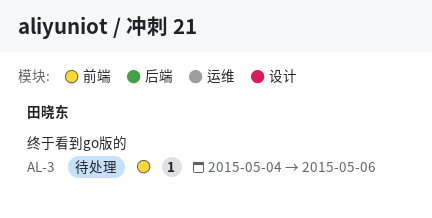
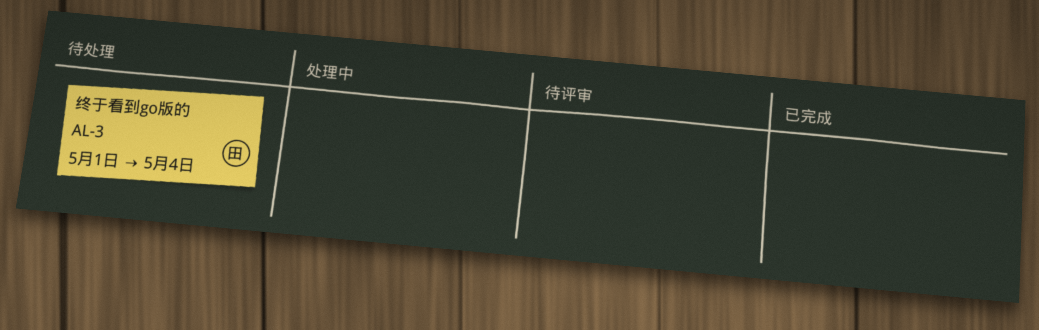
AL-3, start: May 4 -> May 1
AL-3, due: May 6 -> May 4

